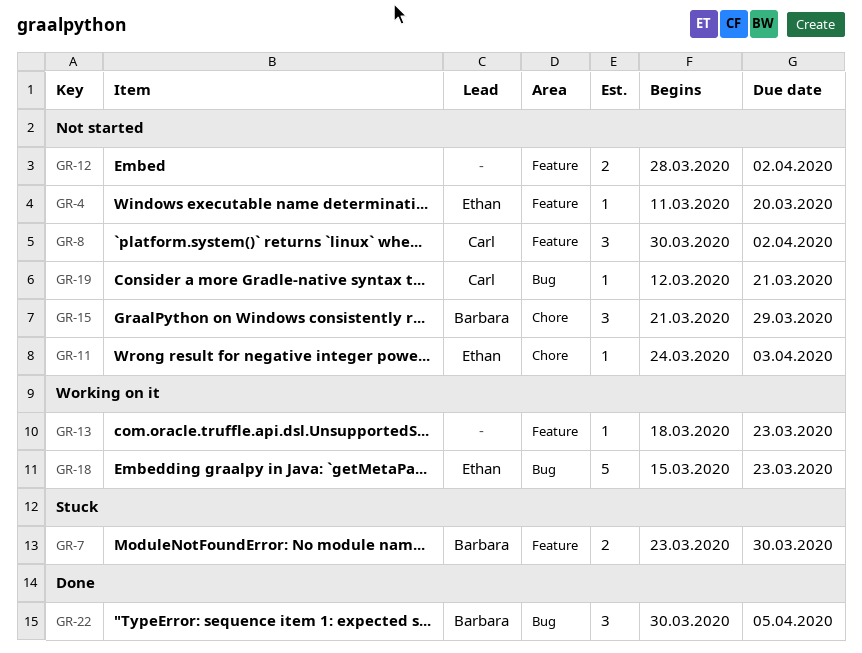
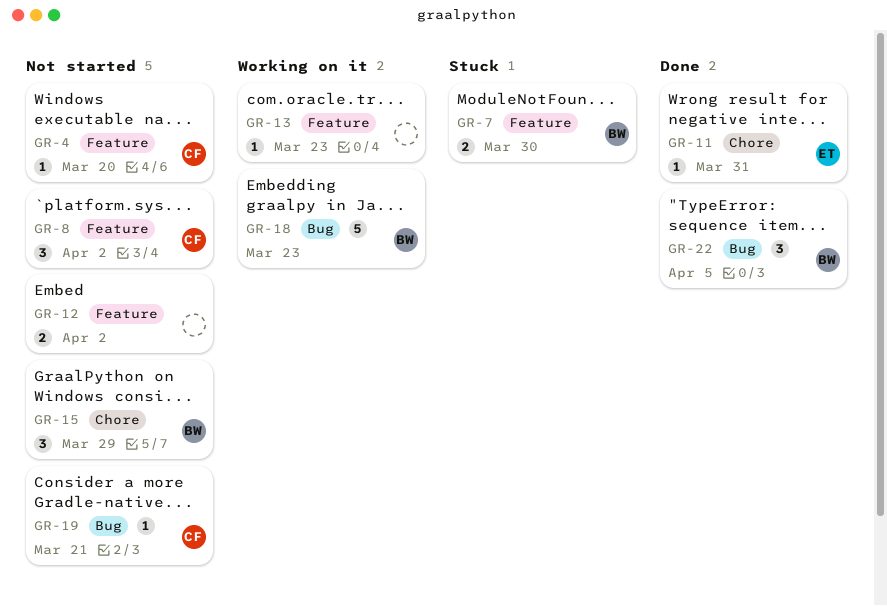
GR-4, owner: Ethan -> Carl
GR-11, status: Not started -> Done
GR-11, due: Apr 3 -> Mar 31
GR-18, owner: Ethan -> Barbara

